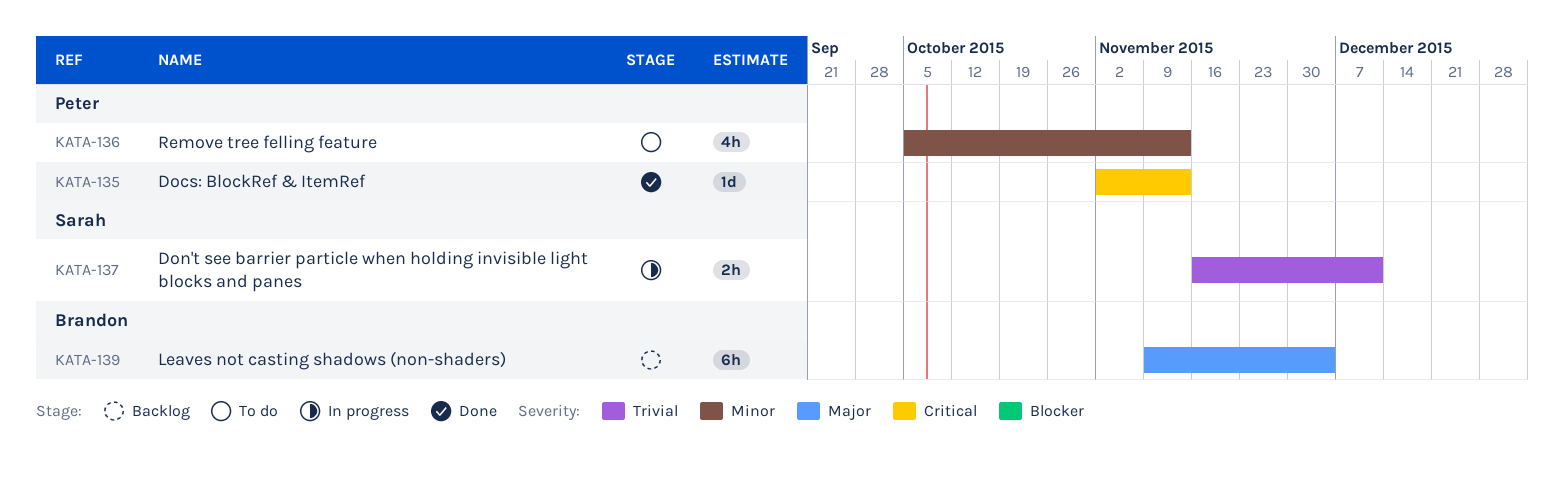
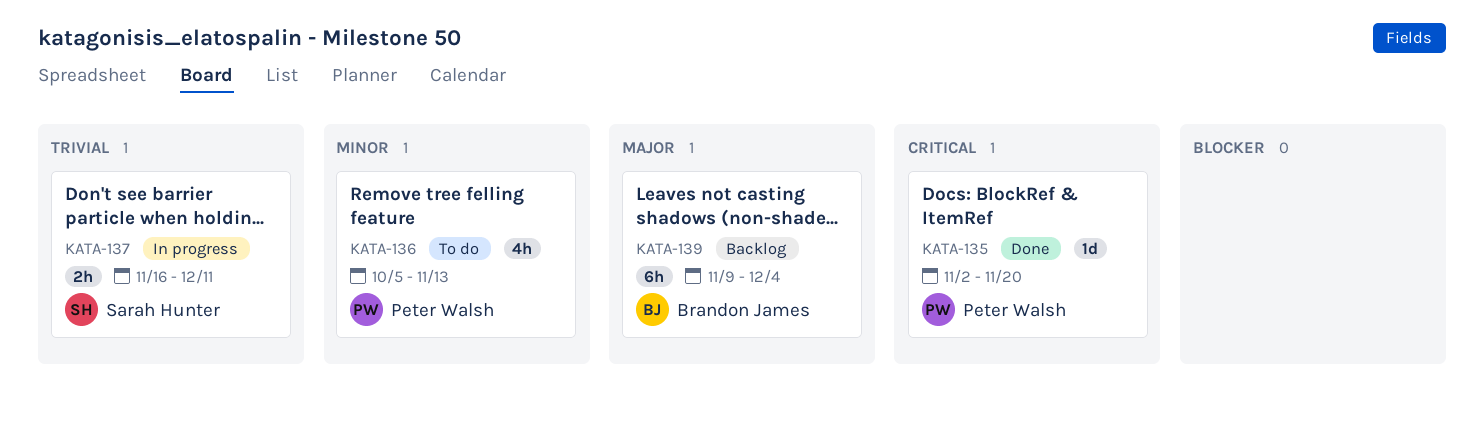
KATA-135, due: Nov 13 -> Nov 20

